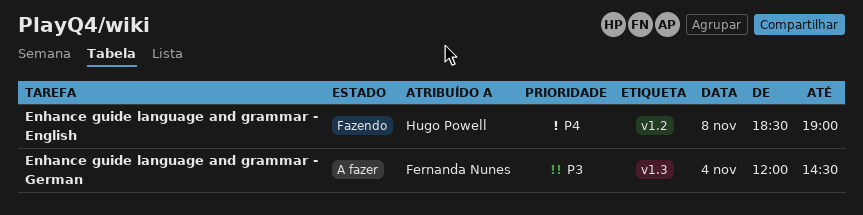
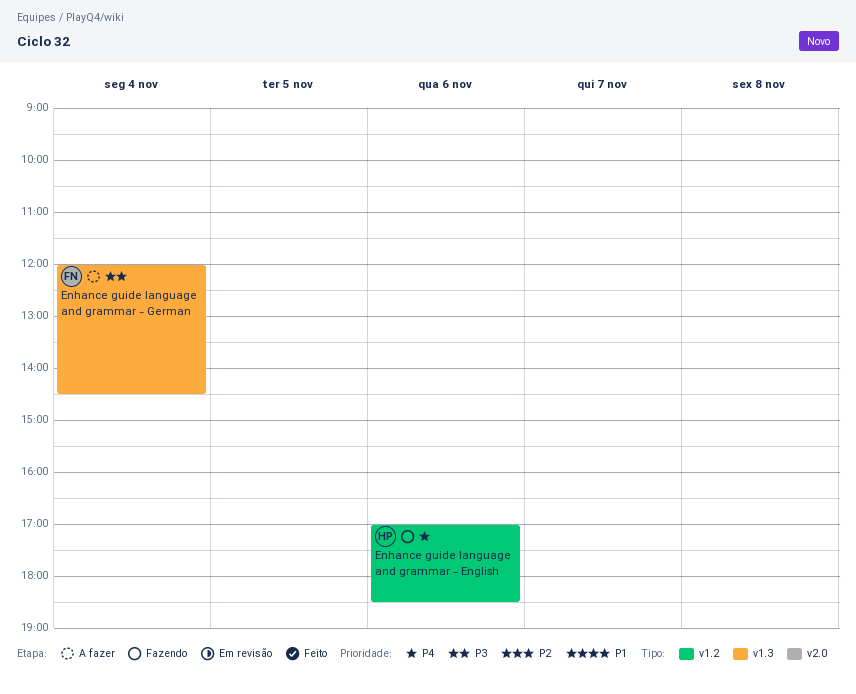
Enhance guide language and grammar - English, day: Nov 8 -> Nov 6
Enhance guide language and grammar - English, begins: 18:30 -> 17:00
Enhance guide language and grammar - English, ends: 19:00 -> 18:30

